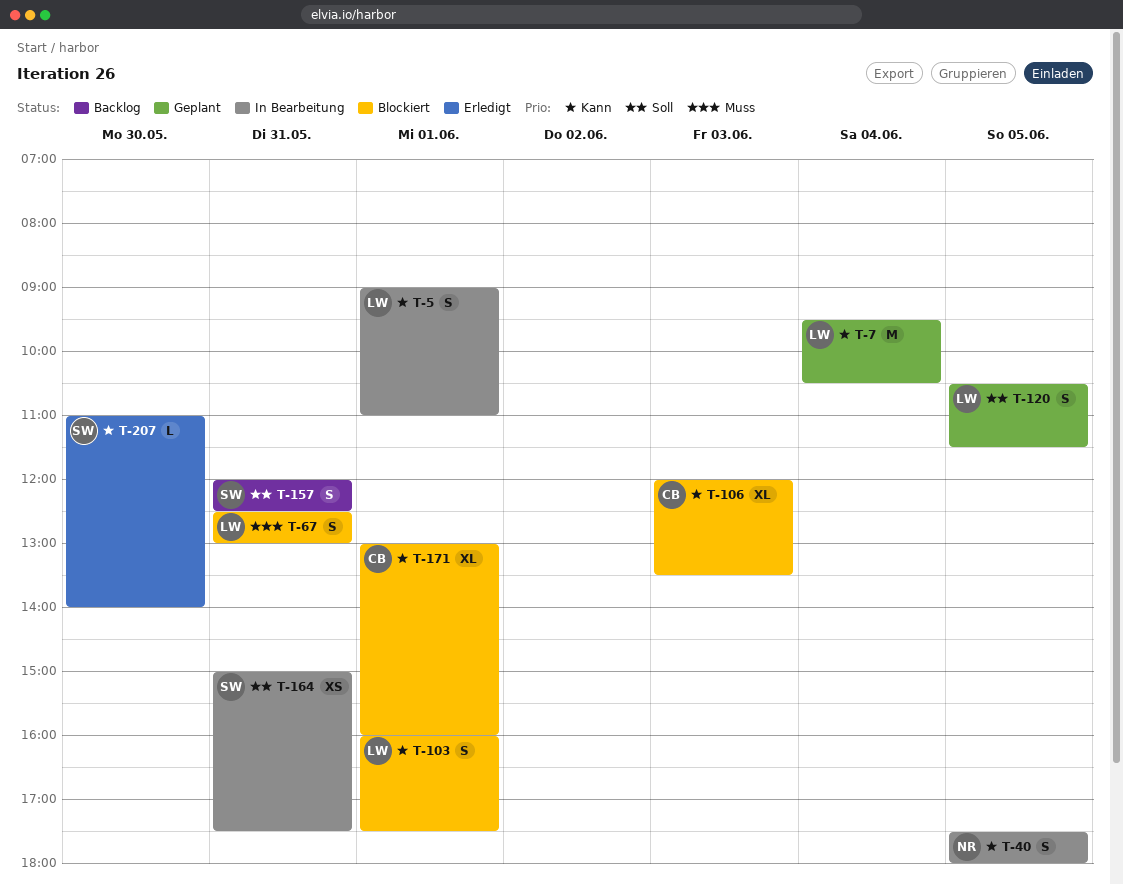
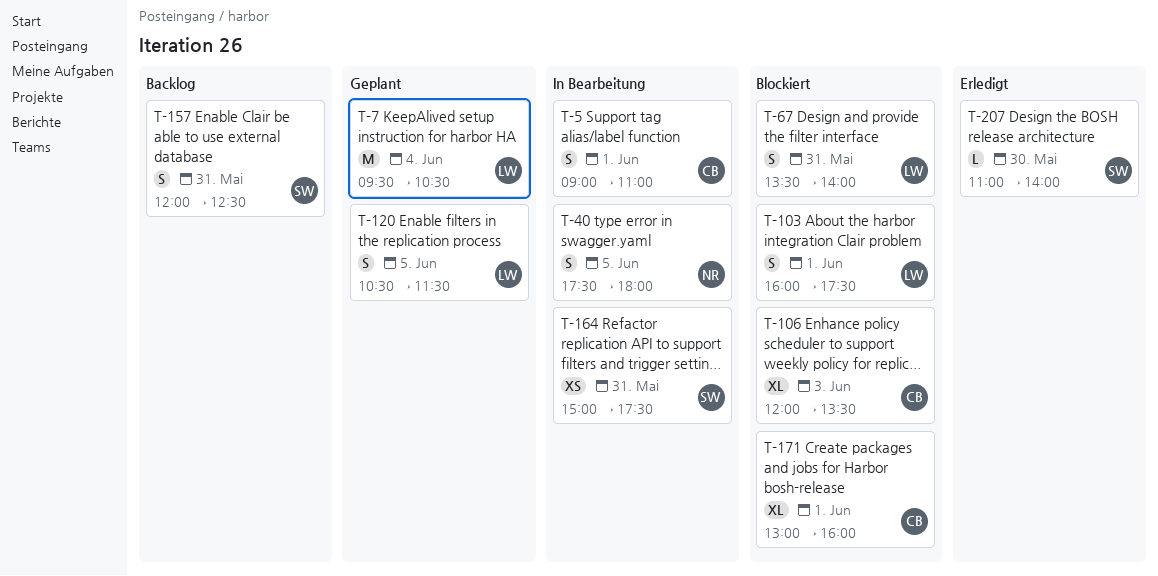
T-5, owner: LW -> CB
T-67, begins: 12:30 -> 13:30
T-67, ends: 13:00 -> 14:00

